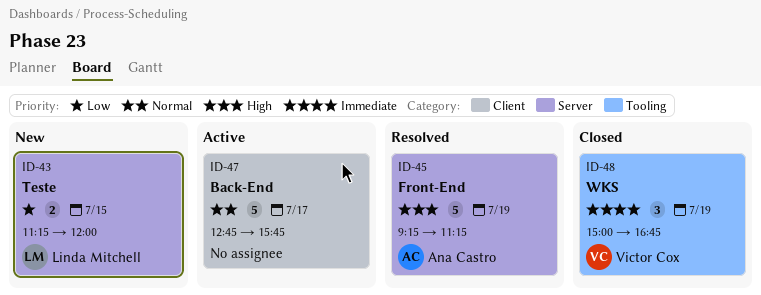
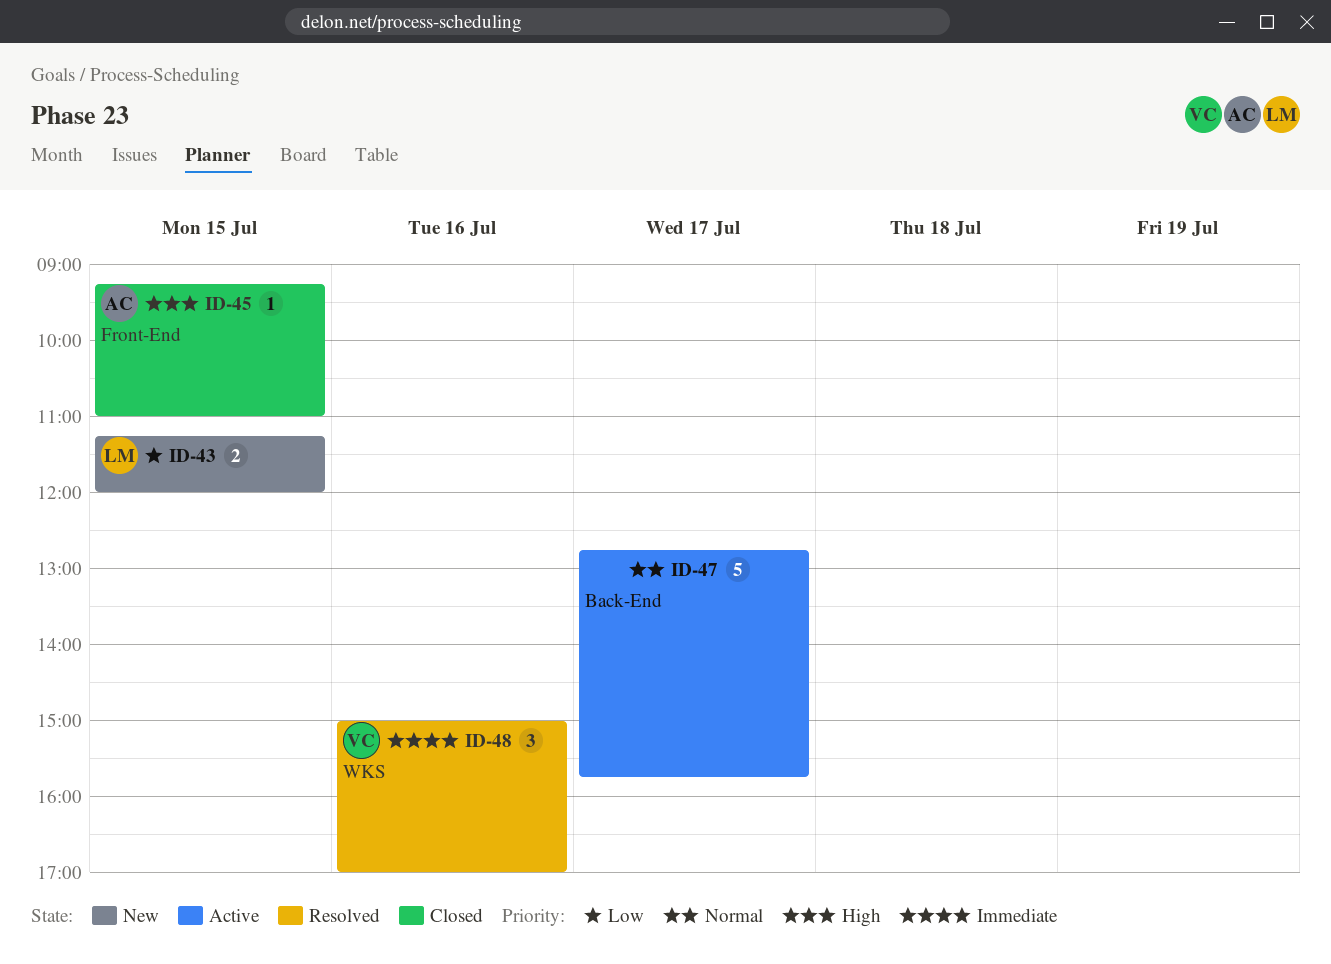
ID-45, status: Resolved -> Closed
ID-45, estimate: 5 -> 1
ID-45, day: Jul 19 -> Jul 15
ID-45, ends: 11:15 -> 11:00
ID-48, status: Closed -> Resolved
ID-48, day: Jul 19 -> Jul 16
ID-48, ends: 16:45 -> 17:00

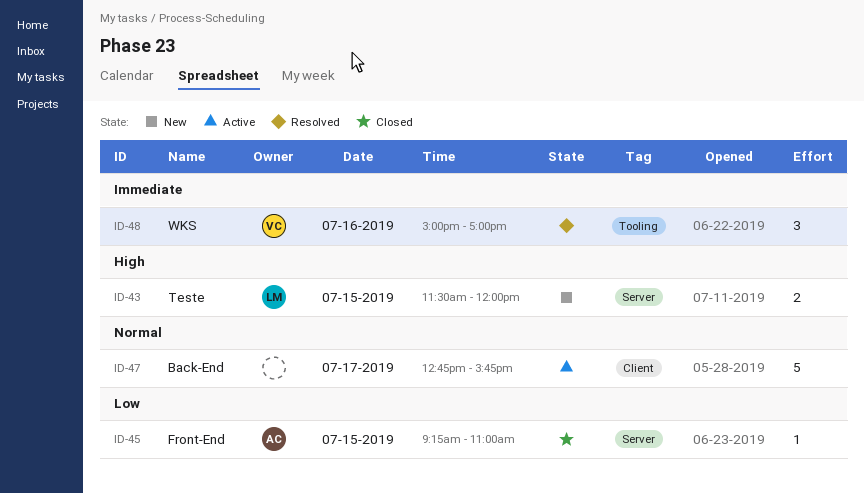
ID-43, priority: Low -> High
ID-43, begins: 11:15 -> 11:30
ID-45, priority: High -> Low

